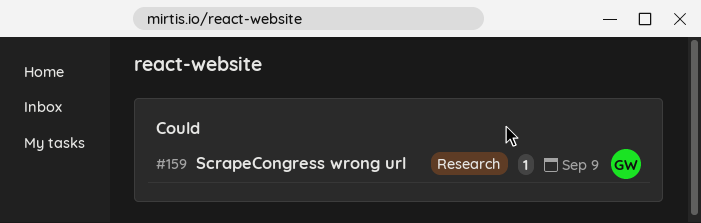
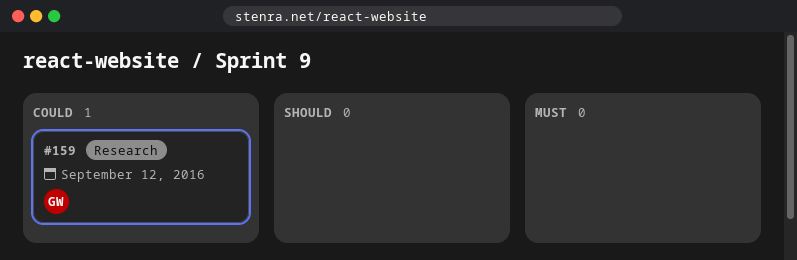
#159, due: Sep 9 -> Sep 12

